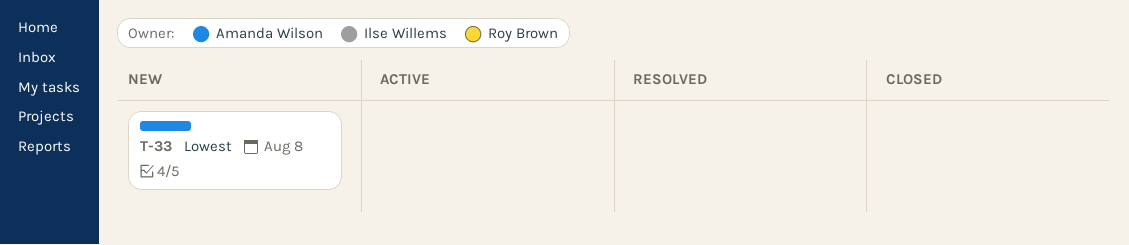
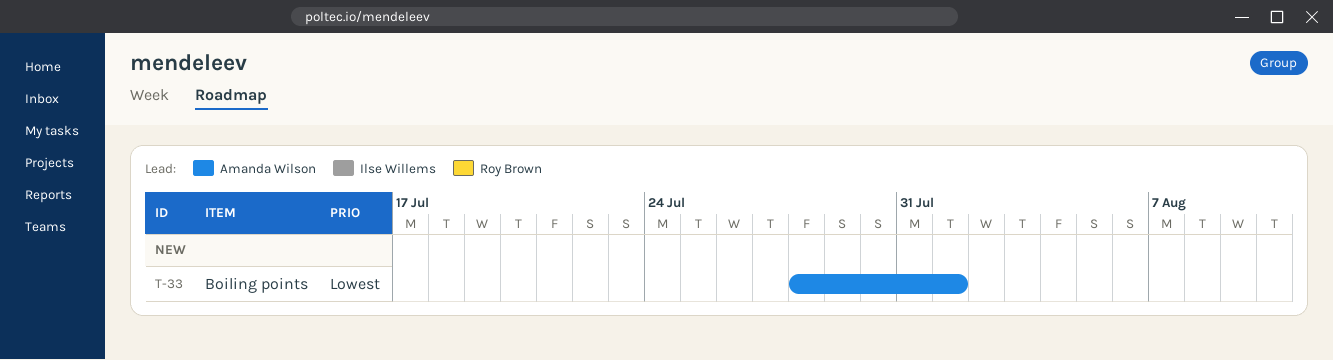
T-33, due: Aug 8 -> Aug 1

